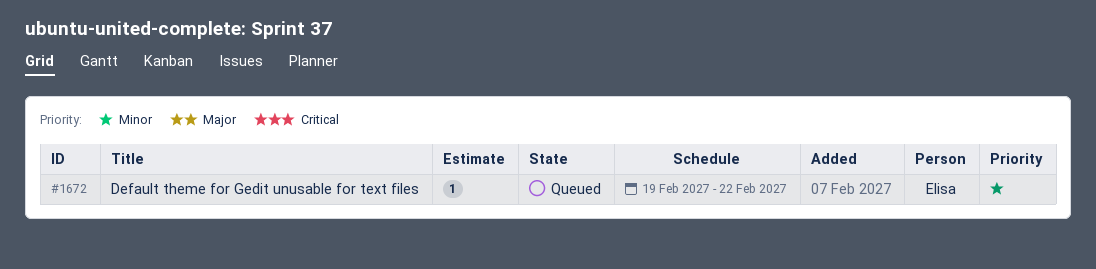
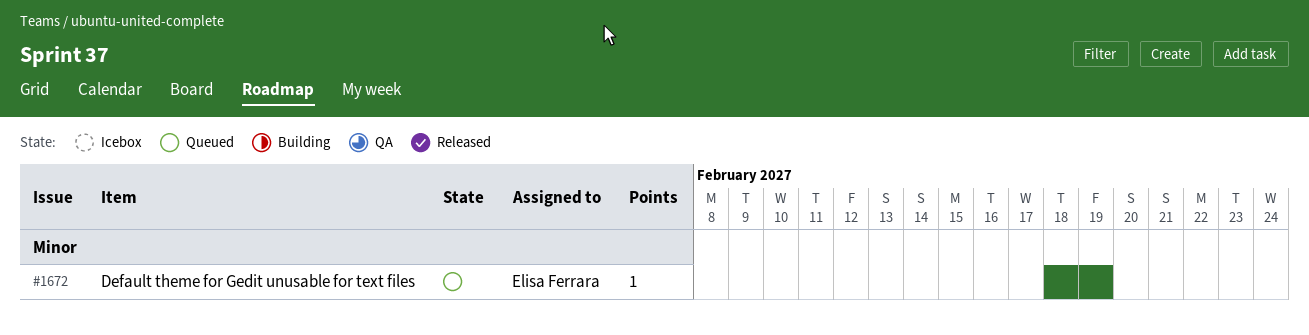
#1672, start: Feb 19 -> Feb 18
#1672, due: Feb 22 -> Feb 19

